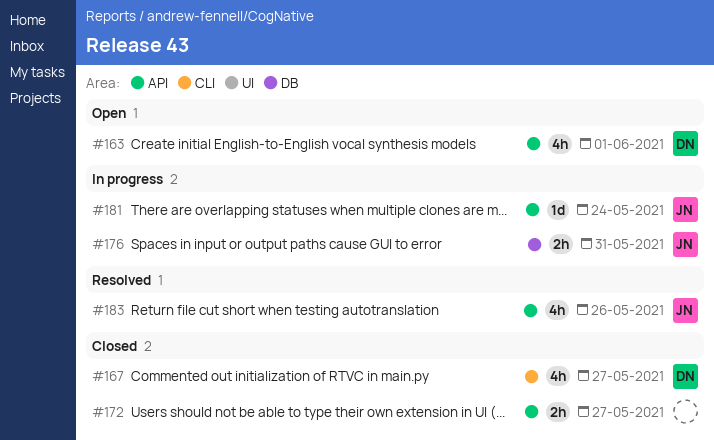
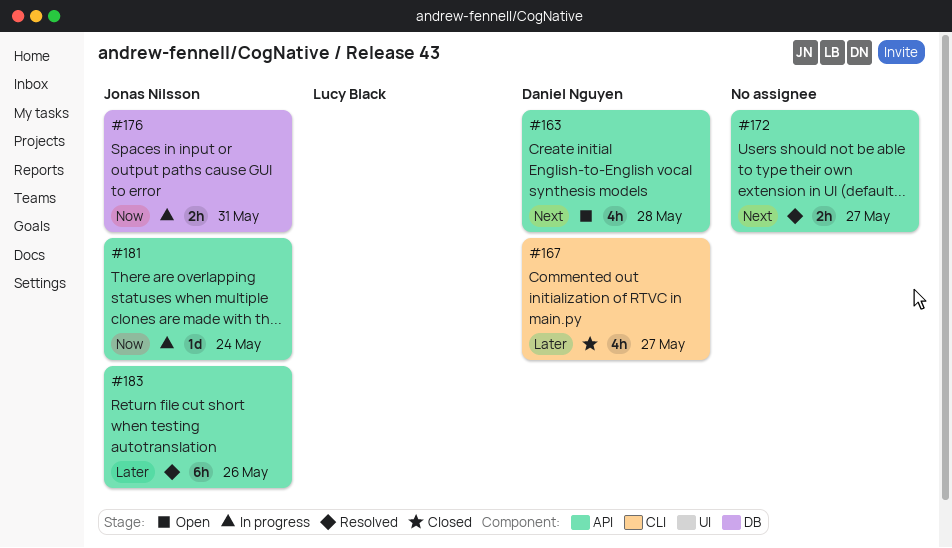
#163, due: Jun 1 -> May 28
#172, status: Closed -> Resolved
#183, estimate: 4h -> 6h

